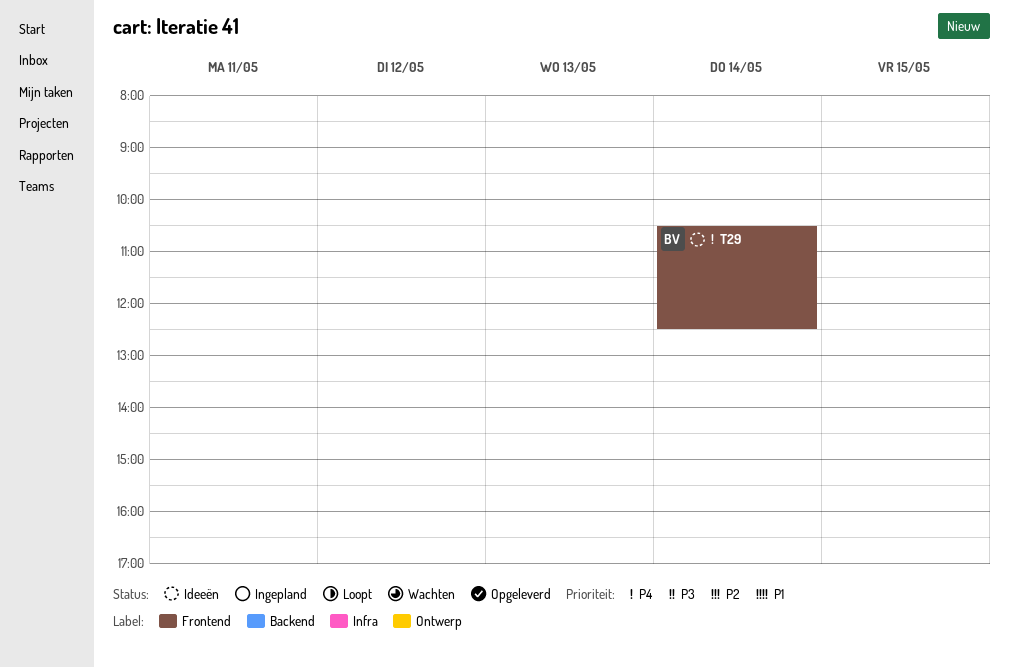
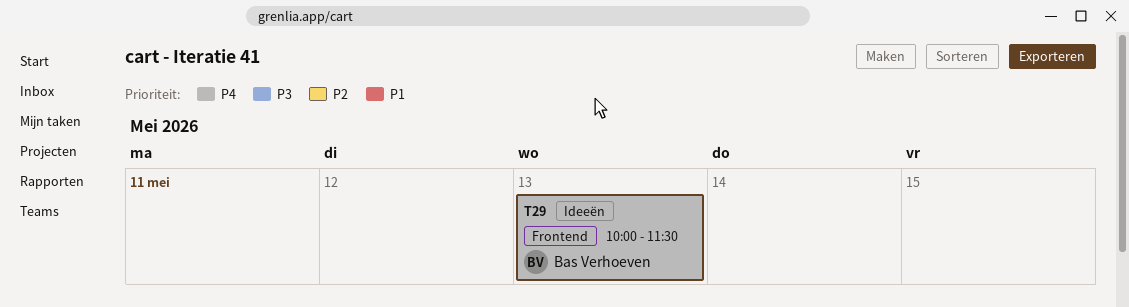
T29, day: May 14 -> May 13
T29, begins: 10:30 -> 10:00
T29, ends: 12:30 -> 11:30

